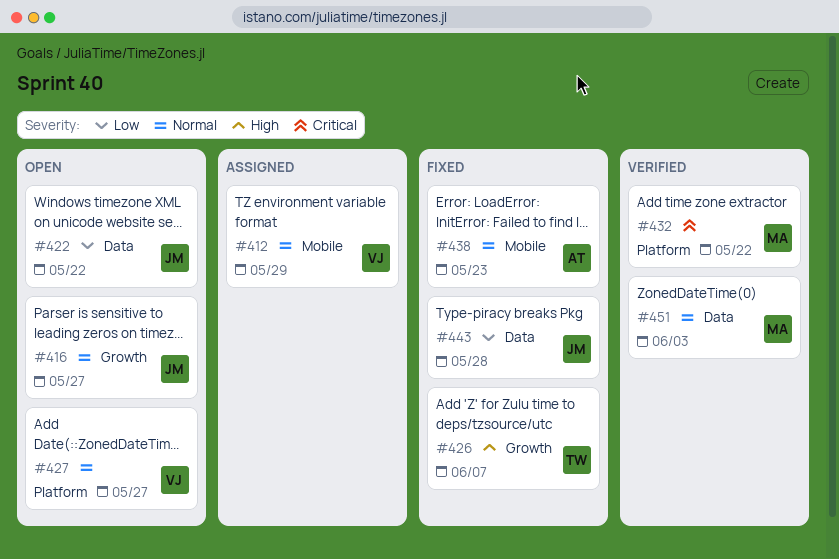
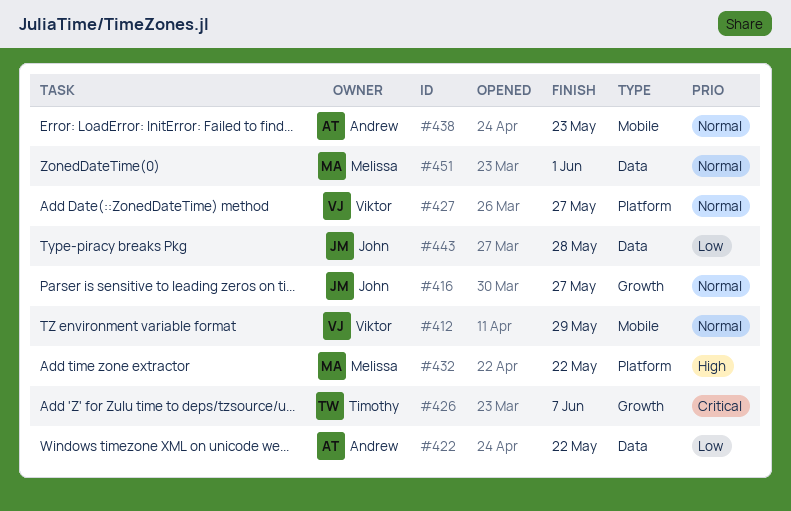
#422, owner: John -> Andrew
#426, priority: High -> Critical
#432, priority: Critical -> High
#451, due: Jun 3 -> Jun 1

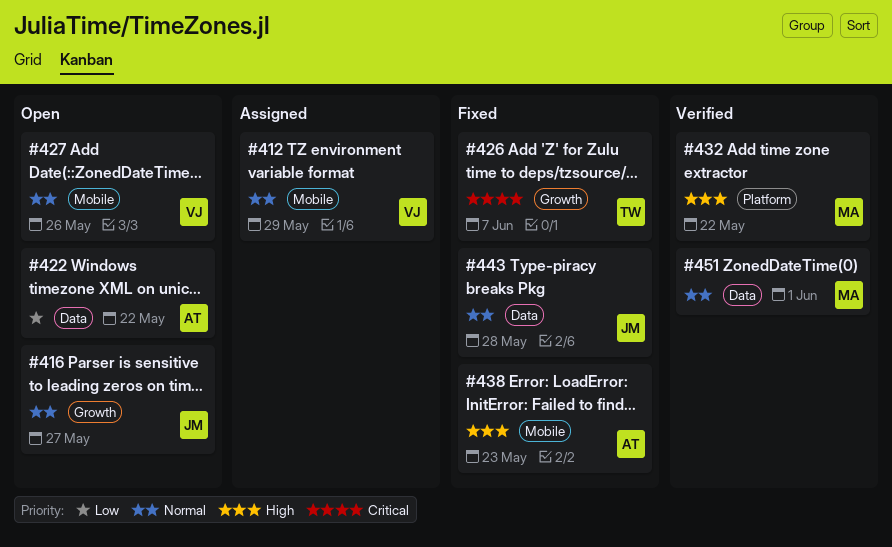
#427, label: Platform -> Mobile
#427, due: May 27 -> May 26
#438, priority: Normal -> High
#443, priority: Low -> Normal

